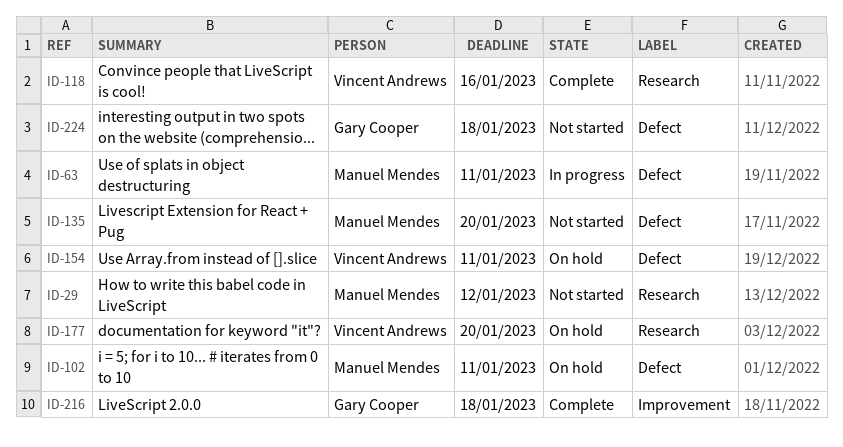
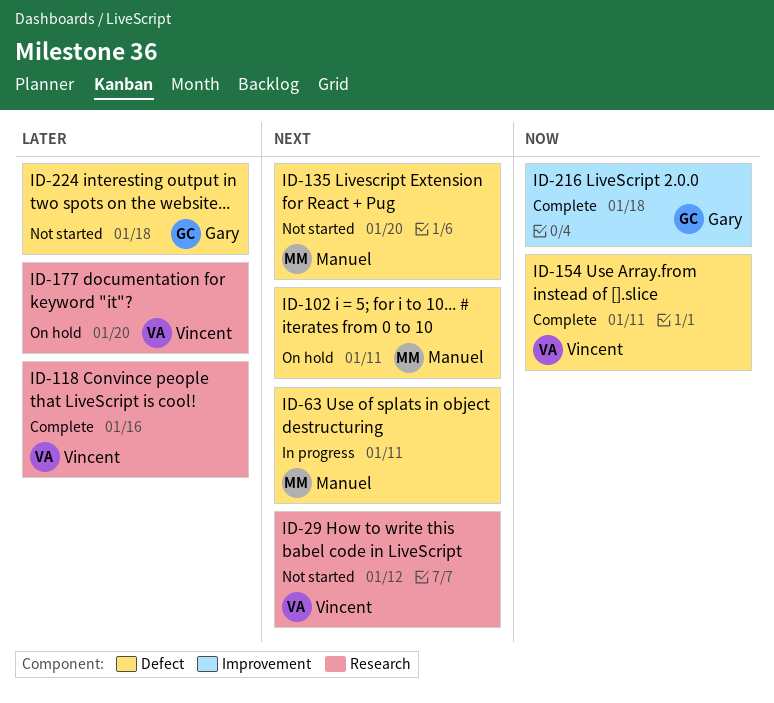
ID-29, owner: Manuel Mendes -> Vincent Andrews
ID-154, status: On hold -> Complete

